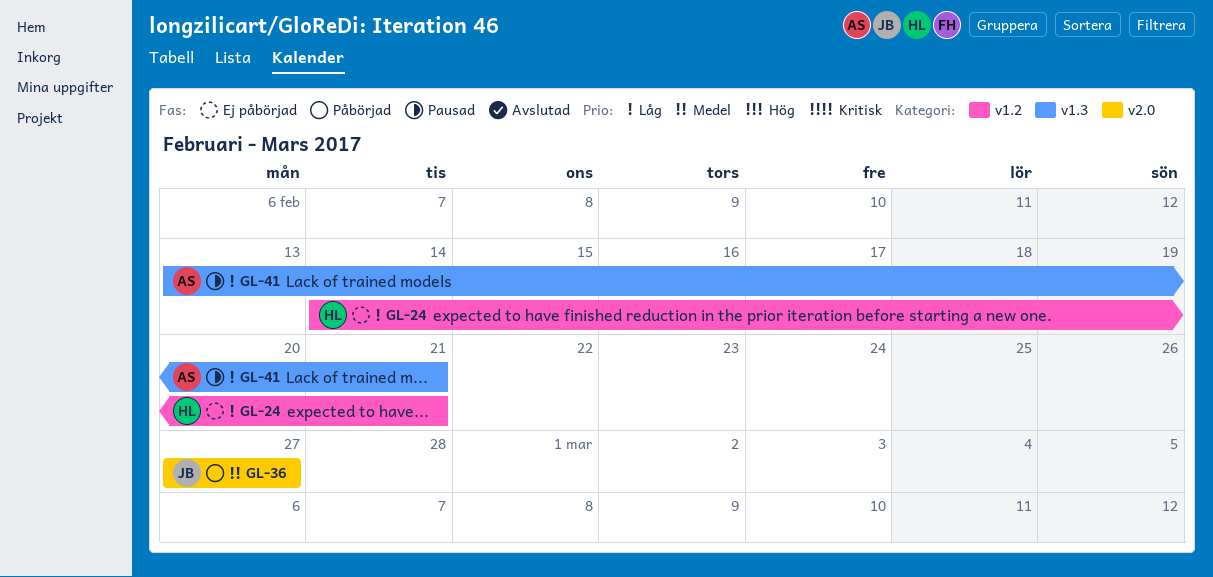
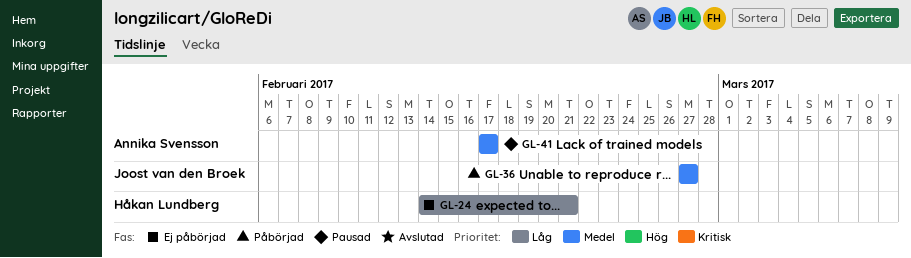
GL-41, priority: Låg -> Medel
GL-41, start: Feb 13 -> Feb 17
GL-41, due: Feb 21 -> Feb 17

